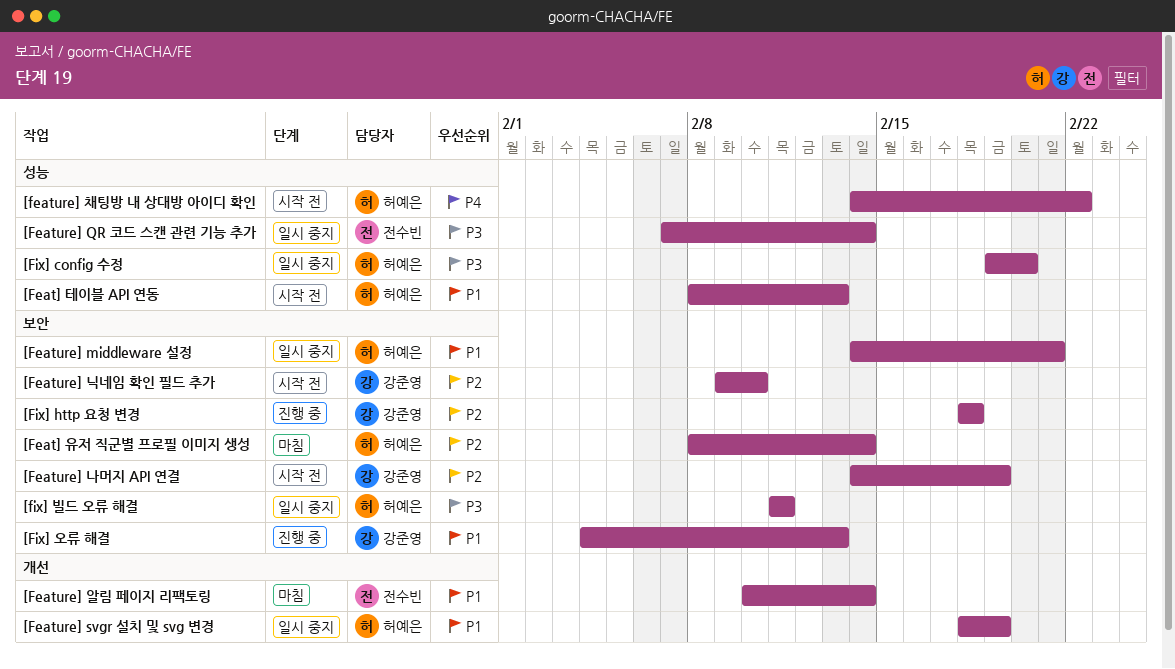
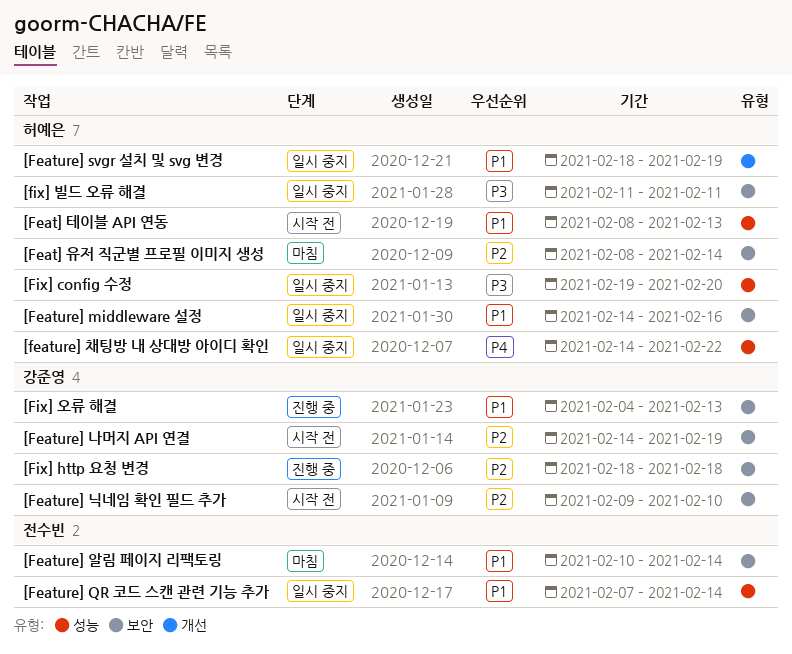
[Feature] middleware 설정, due: Feb 21 -> Feb 16
[Feature] QR 코드 스캔 관련 기능 추가, priority: P3 -> P1
[Feature] 알림 페이지 리팩토링, label: 개선 -> 보안
[feature] 채팅방 내 상대방 아이디 확인, status: 시작 전 -> 일시 중지

